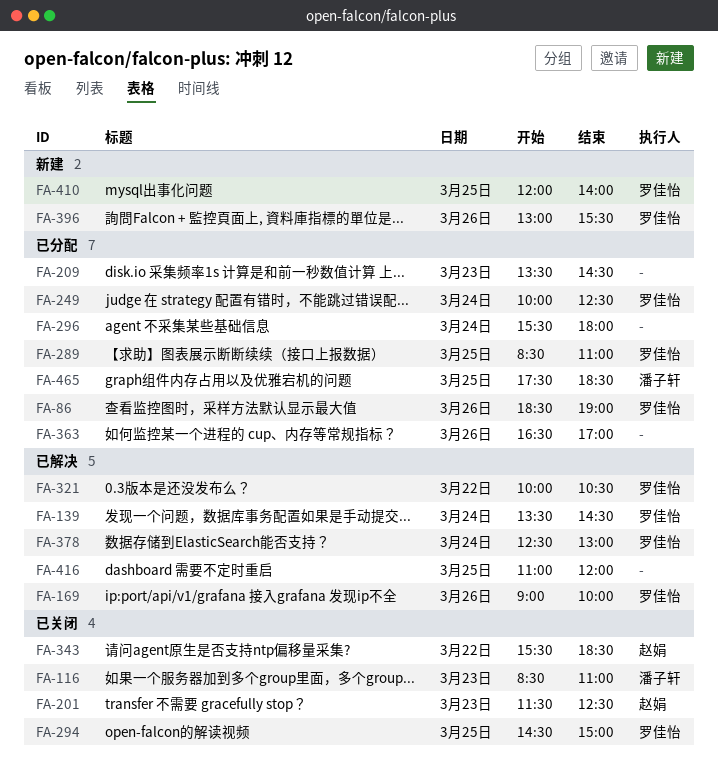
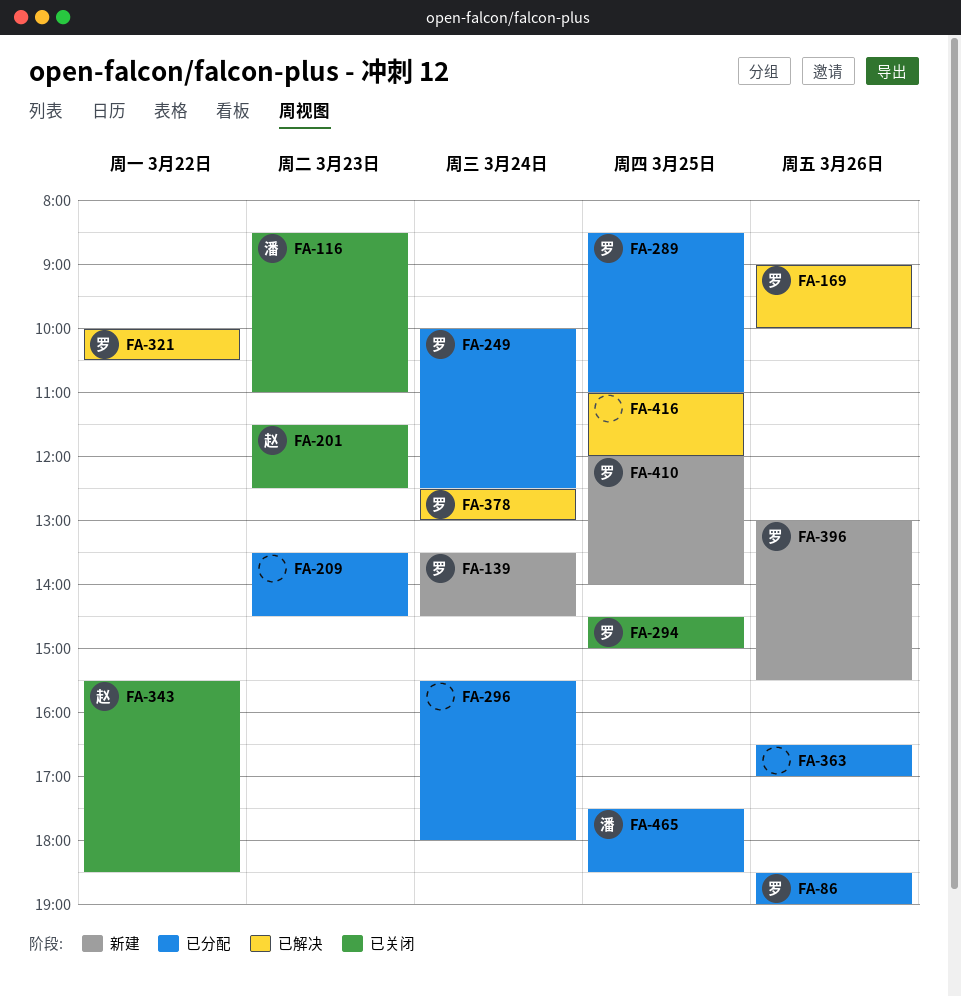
FA-139, status: 已解决 -> 新建

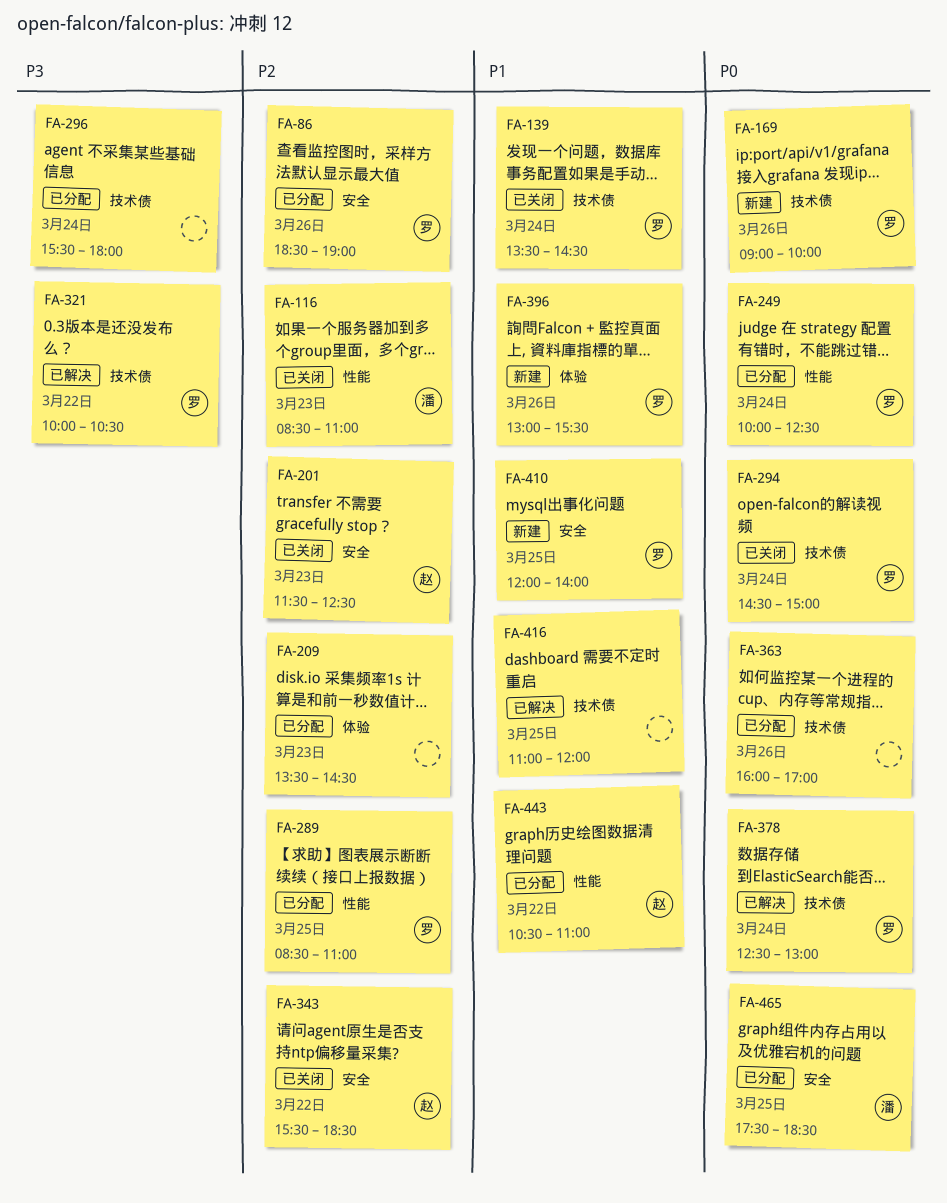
FA-139, status: 新建 -> 已关闭
FA-169, status: 已解决 -> 新建
FA-294, day: Mar 25 -> Mar 24
FA-363, begins: 16:30 -> 16:00
FA-443: none -> present

